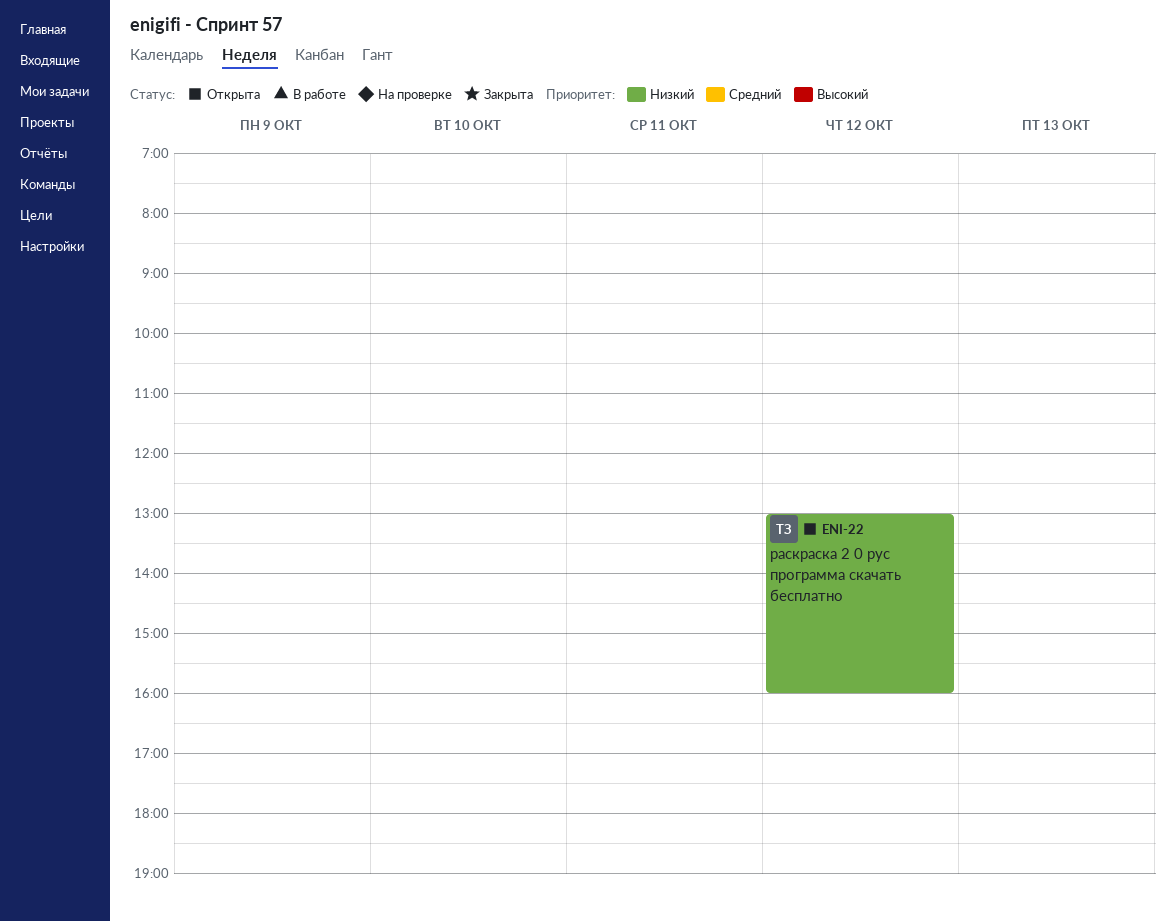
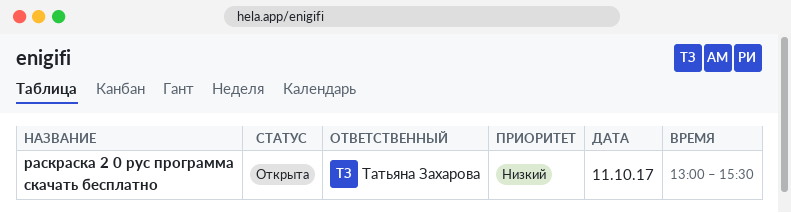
раскраска 2 0 рус программа скачать бесплатно, day: Oct 12 -> Oct 11
раскраска 2 0 рус программа скачать бесплатно, ends: 16:00 -> 15:30

